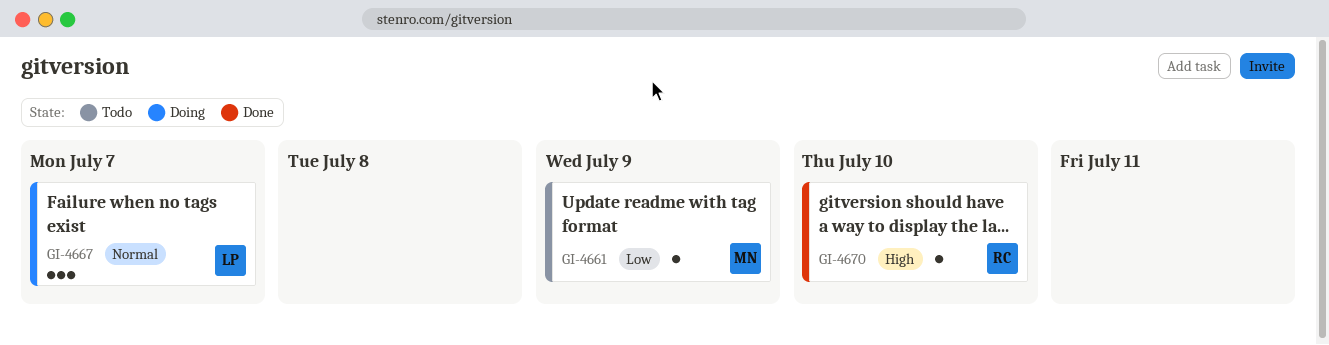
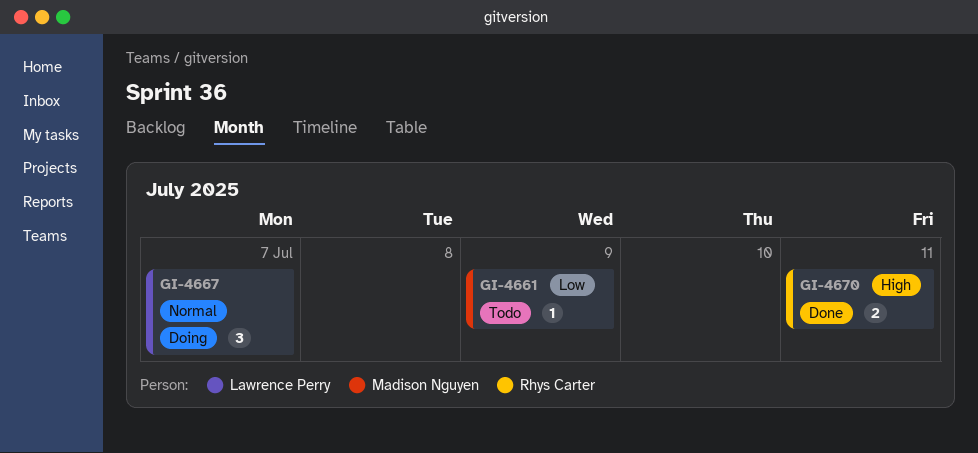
GI-4670, estimate: 1 -> 2
GI-4670, due: Jul 10 -> Jul 11

